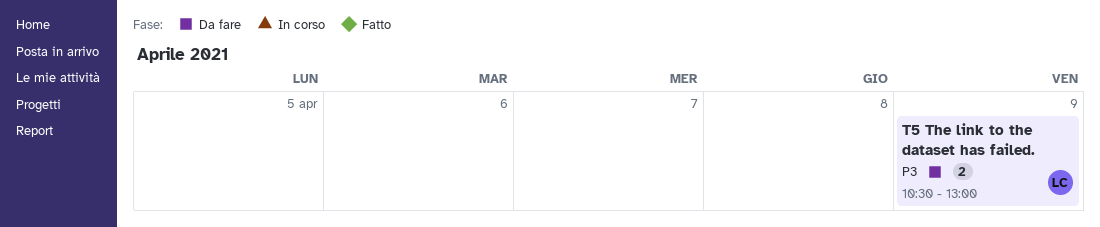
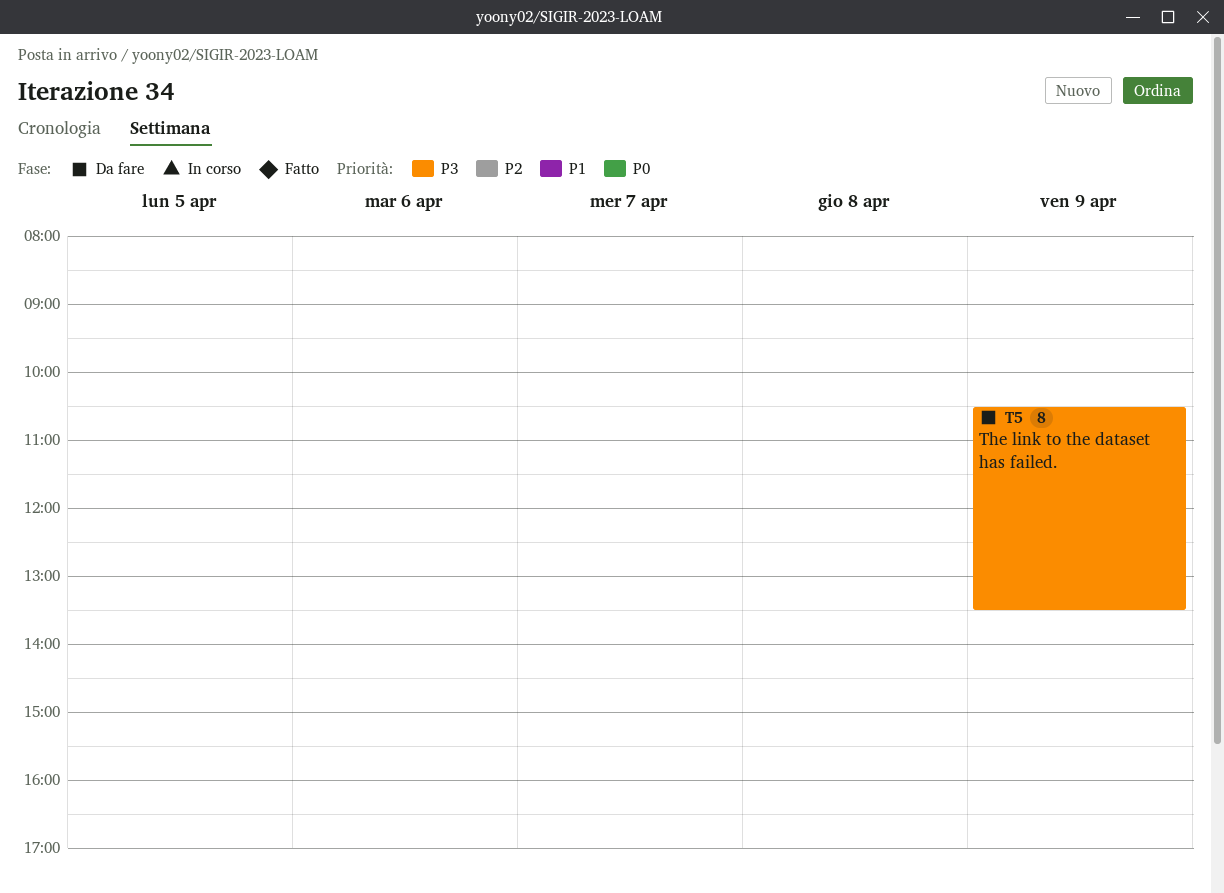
T5, estimate: 2 -> 8
T5, ends: 13:00 -> 13:30

